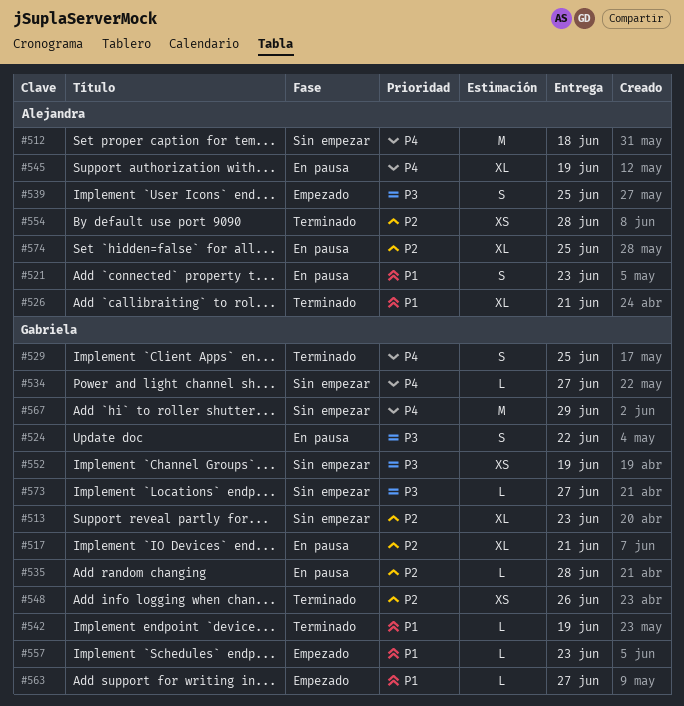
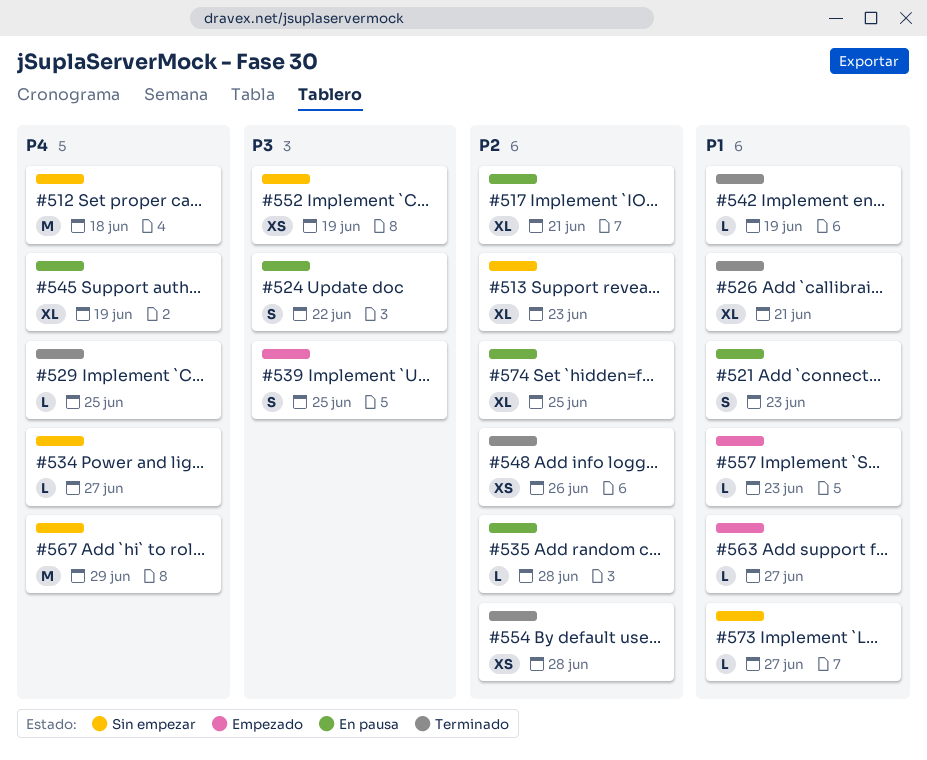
#529, estimate: S -> L
#573, priority: P3 -> P1

